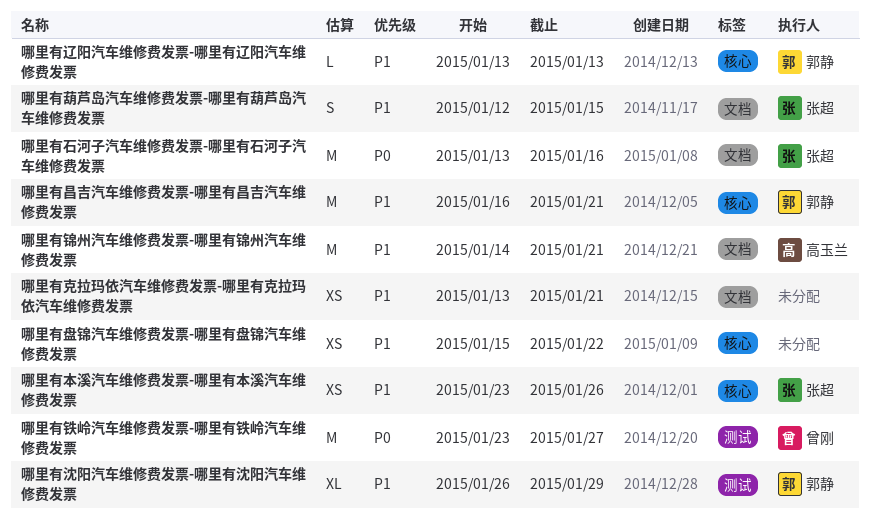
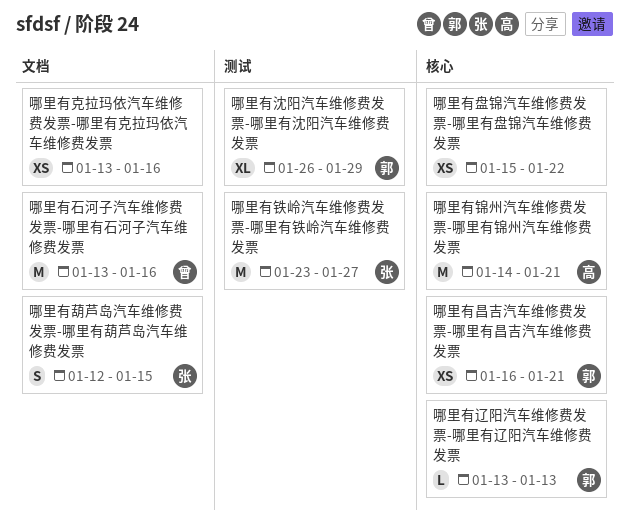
哪里有克拉玛依汽车维修费发票-哪里有克拉玛依汽车维修费发票, due: Jan 21 -> Jan 16
哪里有昌吉汽车维修费发票-哪里有昌吉汽车维修费发票, estimate: M -> XS
哪里有本溪汽车维修费发票-哪里有本溪汽车维修费发票: present -> none
哪里有石河子汽车维修费发票-哪里有石河子汽车维修费发票, owner: 张超 -> 曾刚
哪里有铁岭汽车维修费发票-哪里有铁岭汽车维修费发票, owner: 曾刚 -> 张超
哪里有锦州汽车维修费发票-哪里有锦州汽车维修费发票, label: 文档 -> 核心

